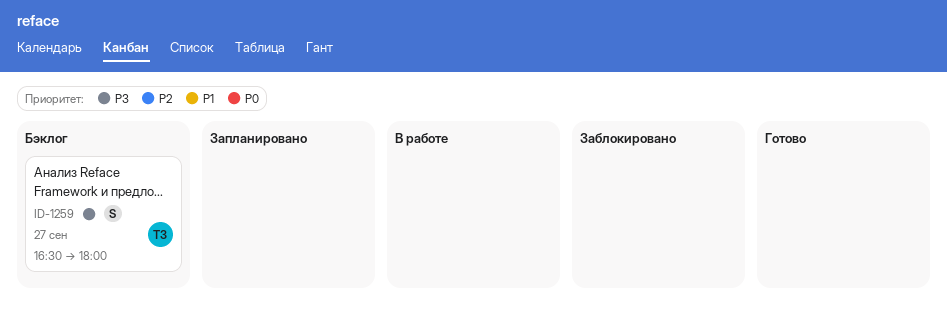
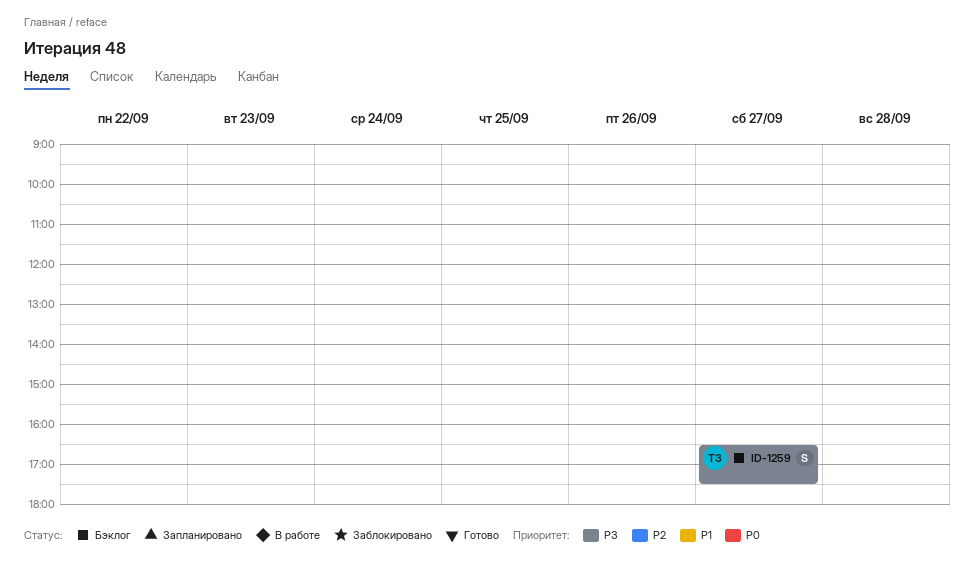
ID-1259, ends: 18:00 -> 17:30

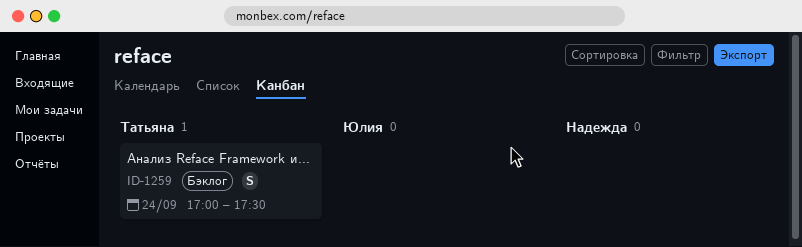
ID-1259, day: Sep 27 -> Sep 24
ID-1259, begins: 16:30 -> 17:00

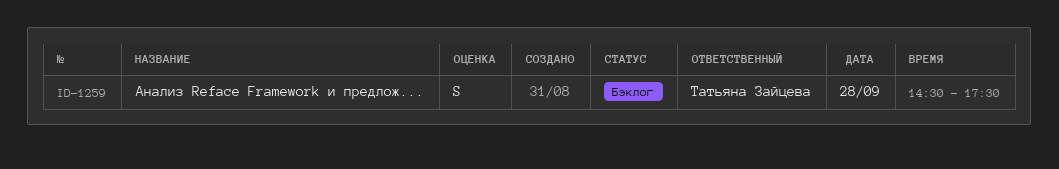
ID-1259, day: Sep 24 -> Sep 28
ID-1259, begins: 17:00 -> 14:30

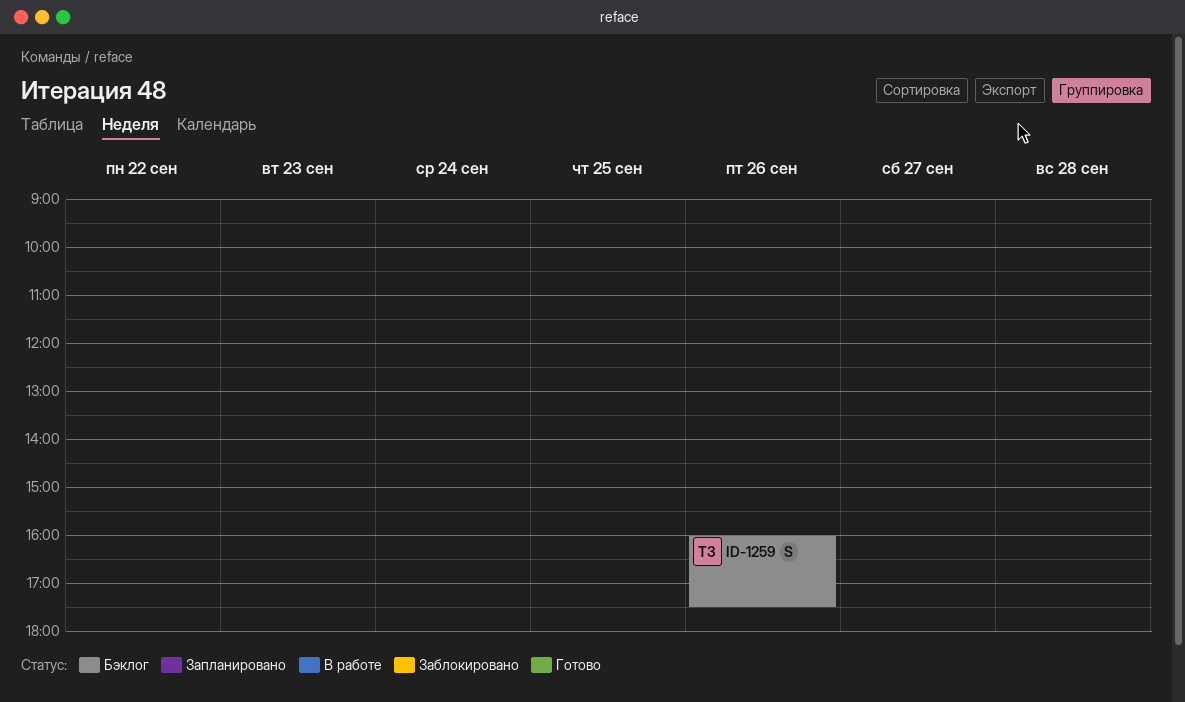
ID-1259, day: Sep 28 -> Sep 26
ID-1259, begins: 14:30 -> 16:00

